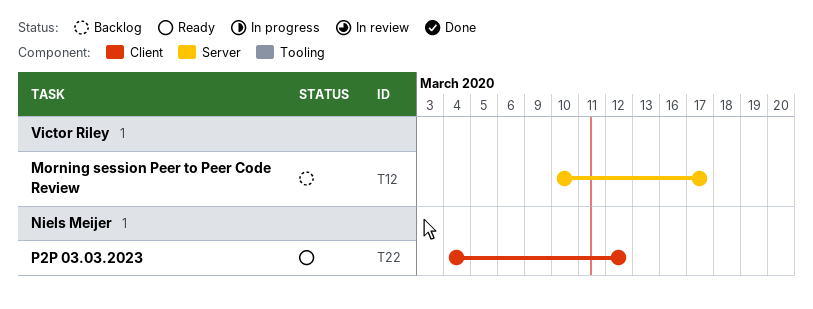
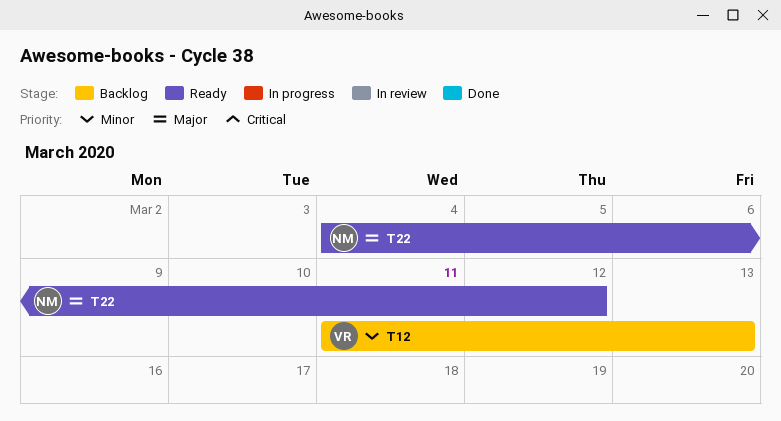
T12, start: Mar 10 -> Mar 11
T12, due: Mar 17 -> Mar 13

